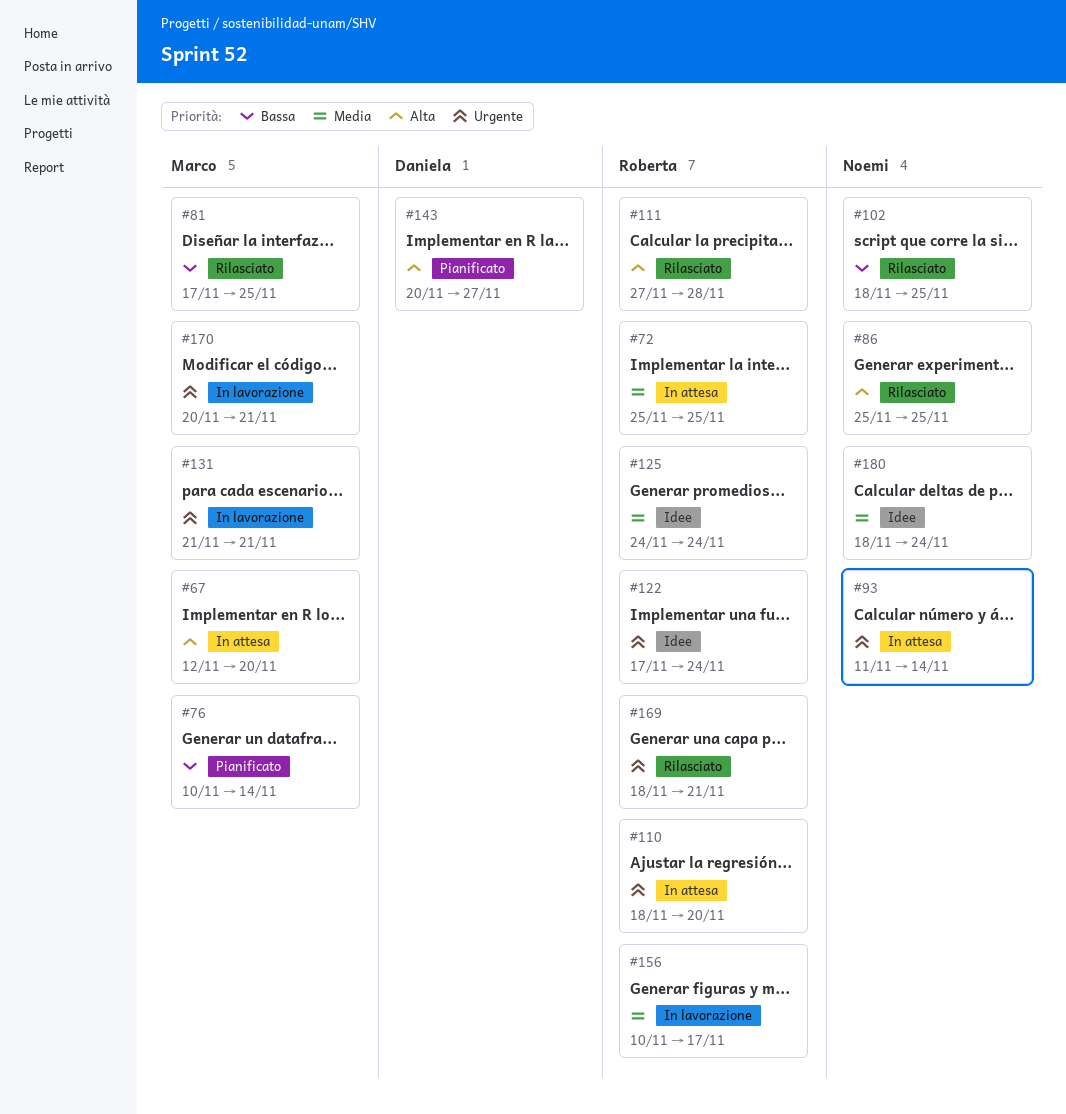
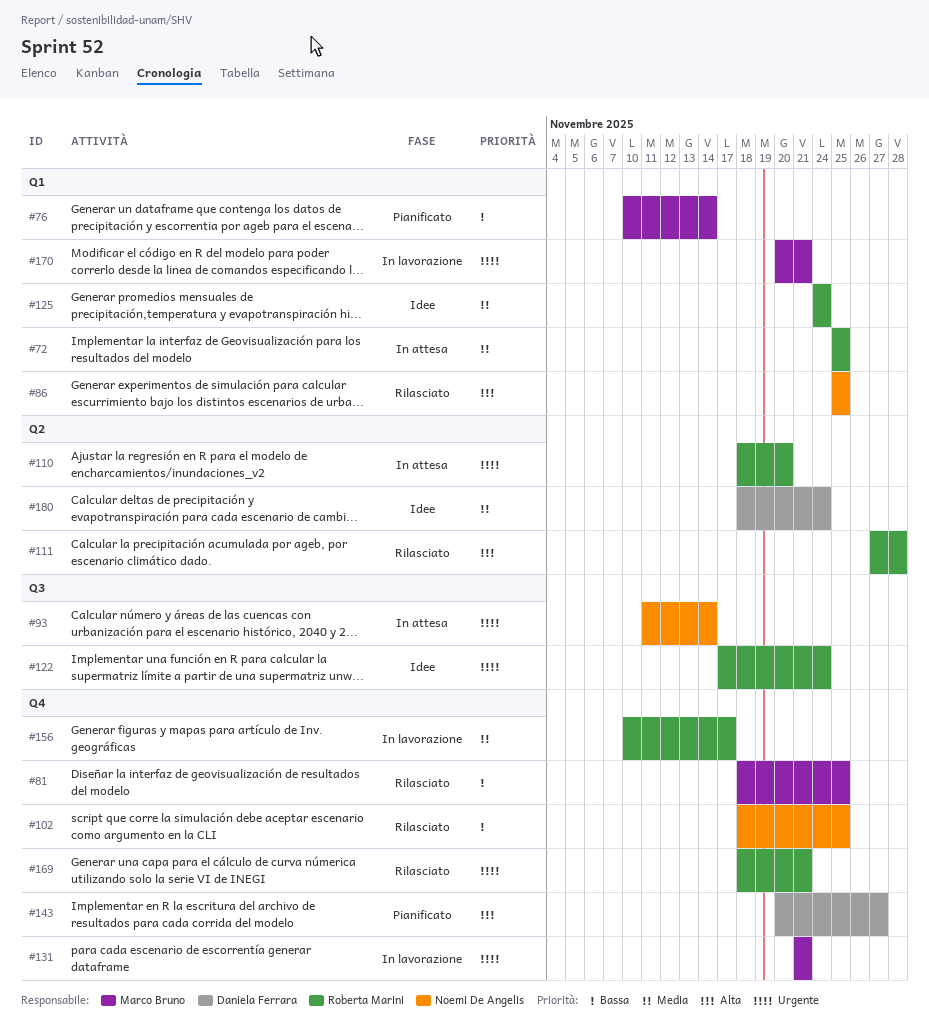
#67: present -> none
#81, start: Nov 17 -> Nov 18
#180, owner: Noemi De Angelis -> Daniela Ferrara

